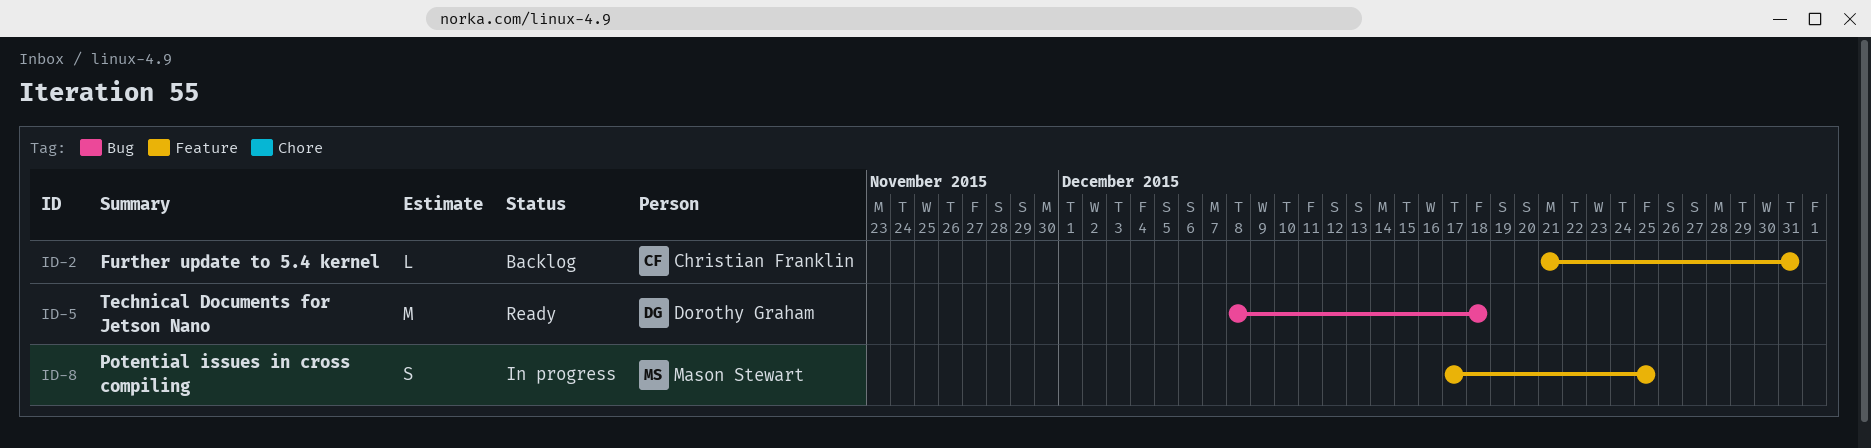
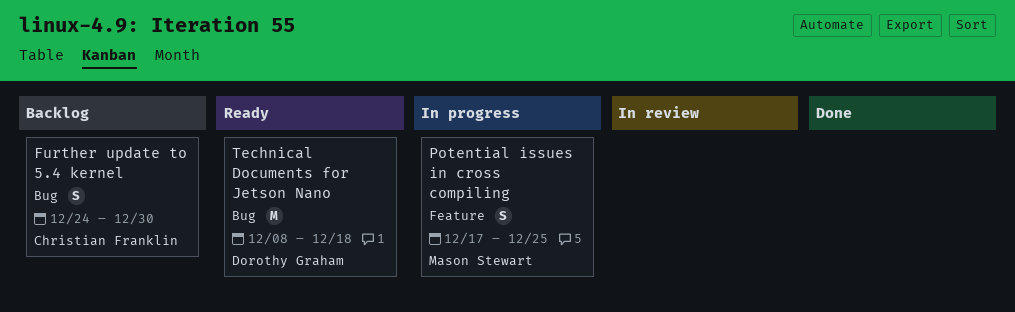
Further update to 5.4 kernel, label: Feature -> Bug
Further update to 5.4 kernel, estimate: L -> S
Further update to 5.4 kernel, start: Dec 21 -> Dec 24
Further update to 5.4 kernel, due: Dec 31 -> Dec 30

